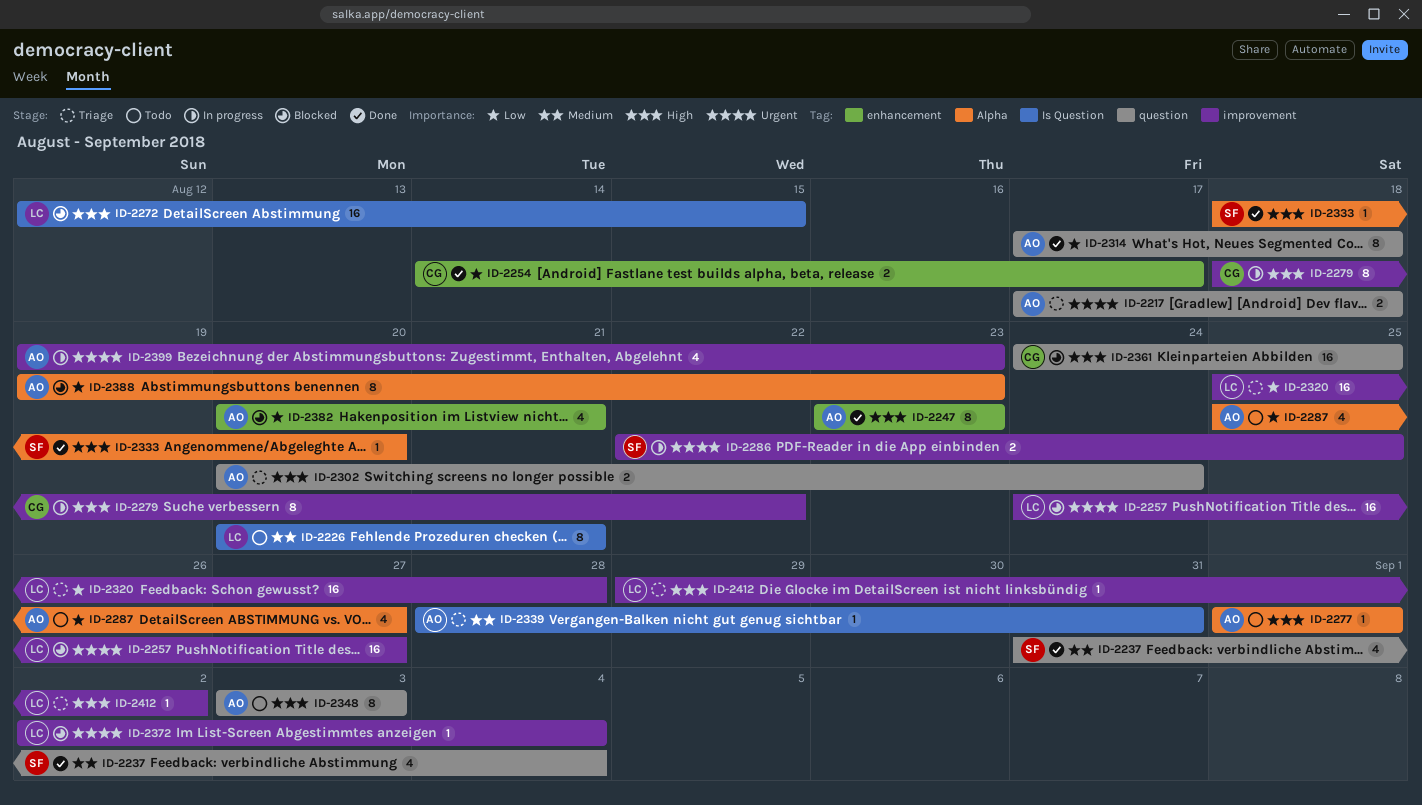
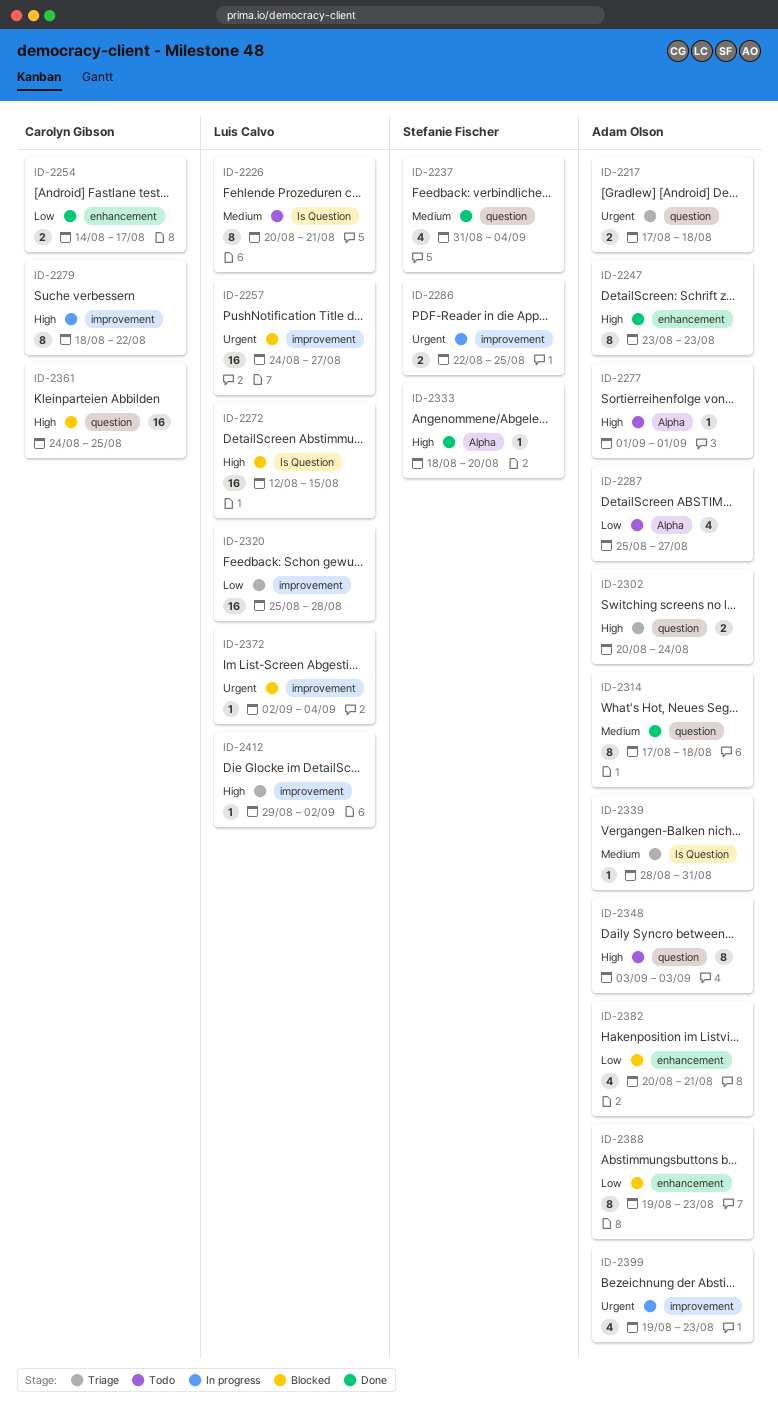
ID-2314, priority: Low -> Medium
ID-2388, label: Alpha -> enhancement

